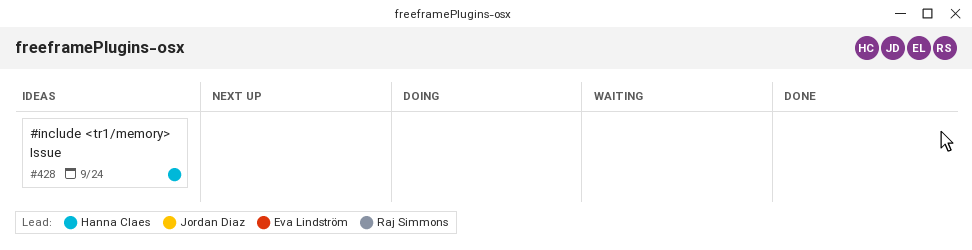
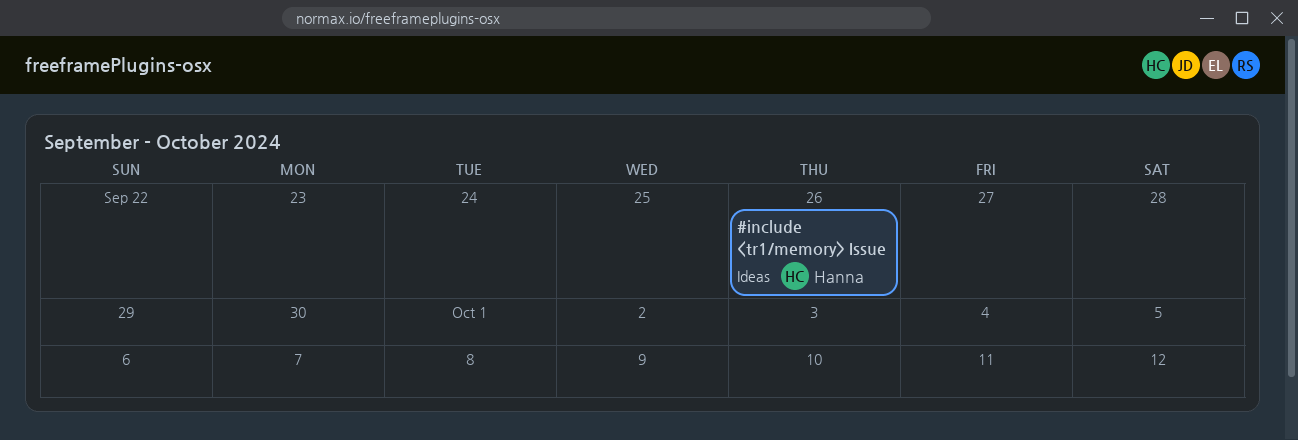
#include <tr1/memory> Issue, due: Sep 24 -> Sep 26

